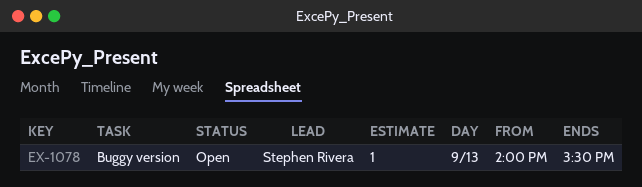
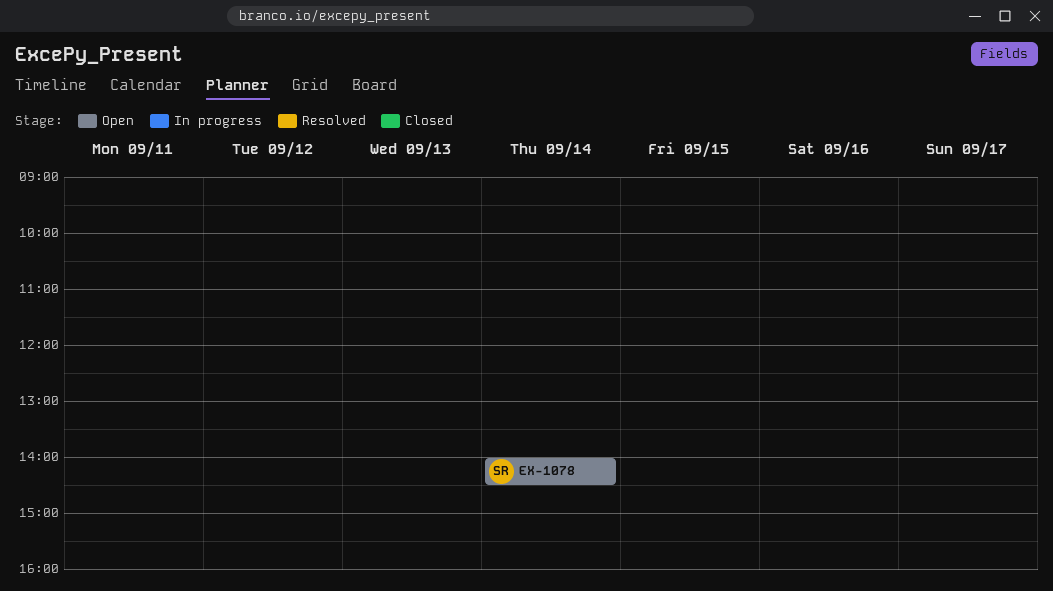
EX-1078, day: Sep 13 -> Sep 14
EX-1078, ends: 15:30 -> 14:30

